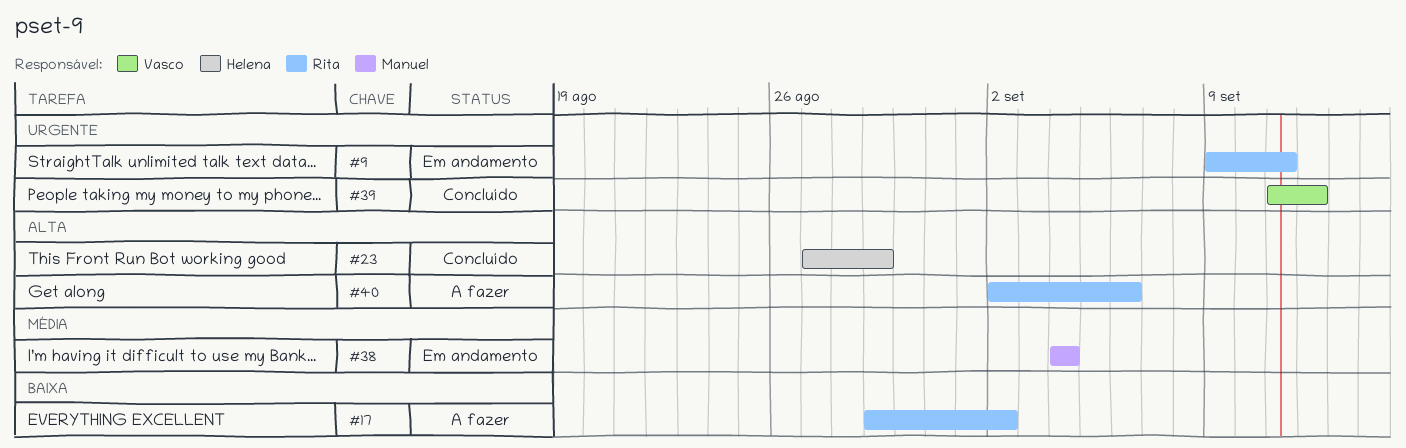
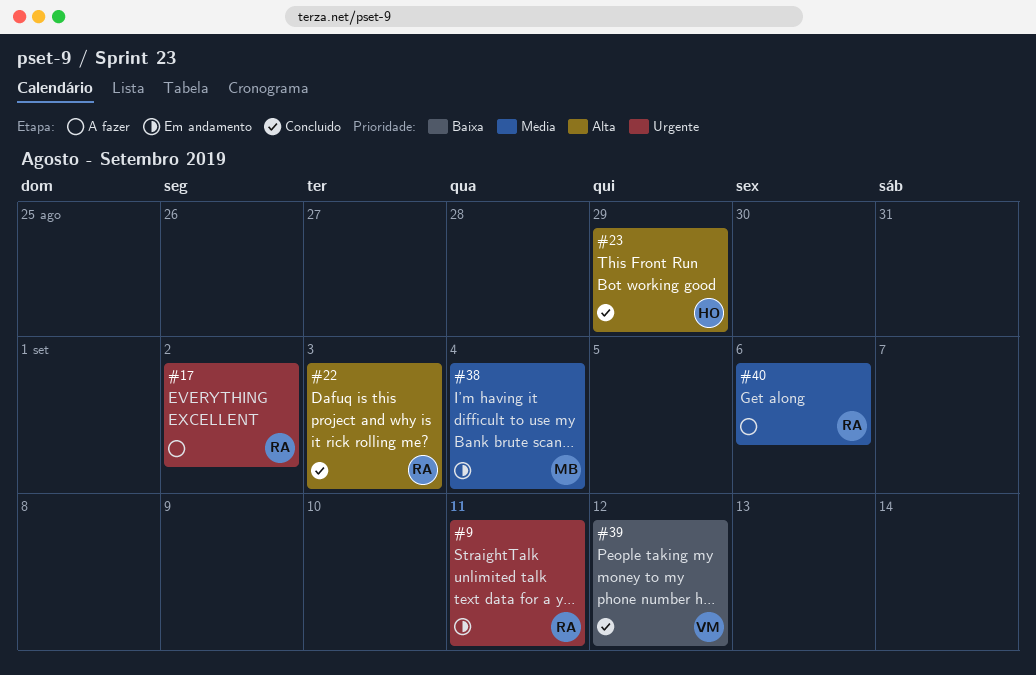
#17, priority: Baixa -> Urgente
#22: none -> present
#39, priority: Urgente -> Baixa
#40, priority: Alta -> Média

